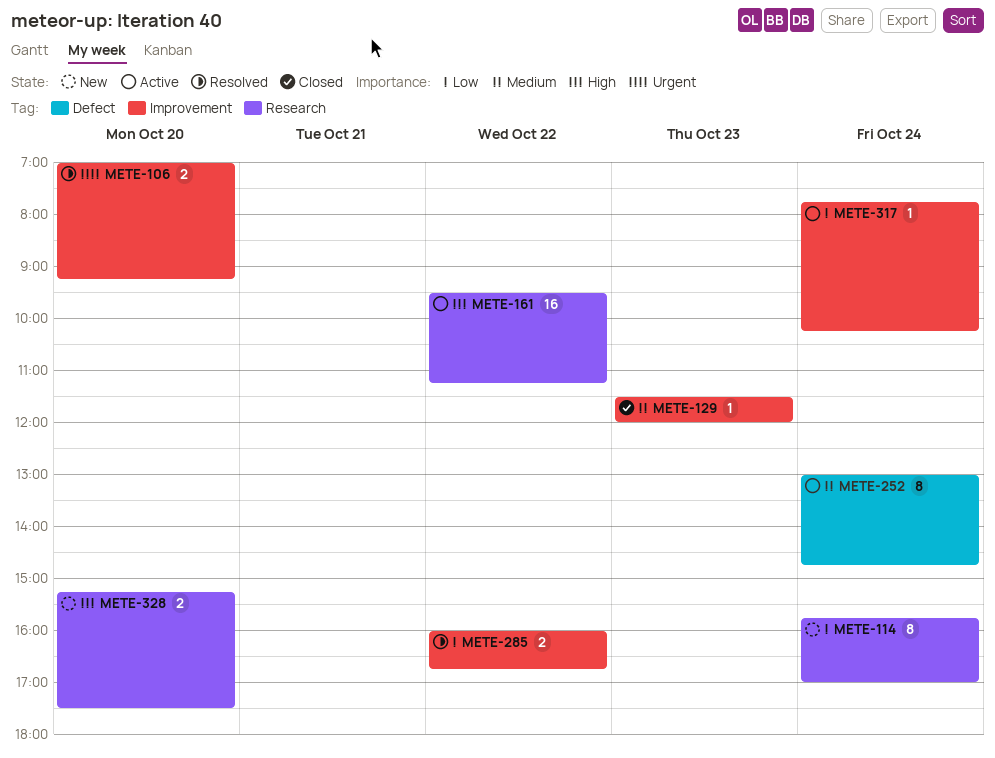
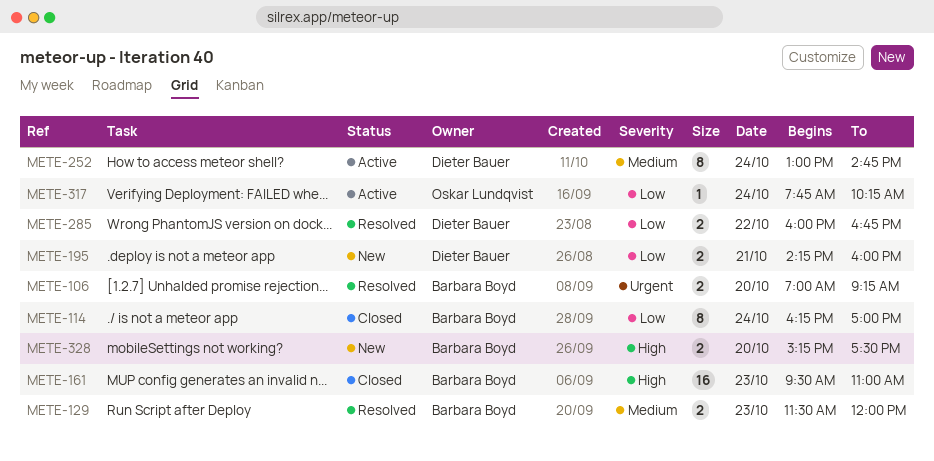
METE-114, status: New -> Closed
METE-114, begins: 15:45 -> 16:15
METE-129, status: Closed -> Resolved
METE-129, estimate: 1 -> 2
METE-161, status: Active -> Closed
METE-161, day: Oct 22 -> Oct 23
METE-161, ends: 11:15 -> 11:00
METE-195: none -> present

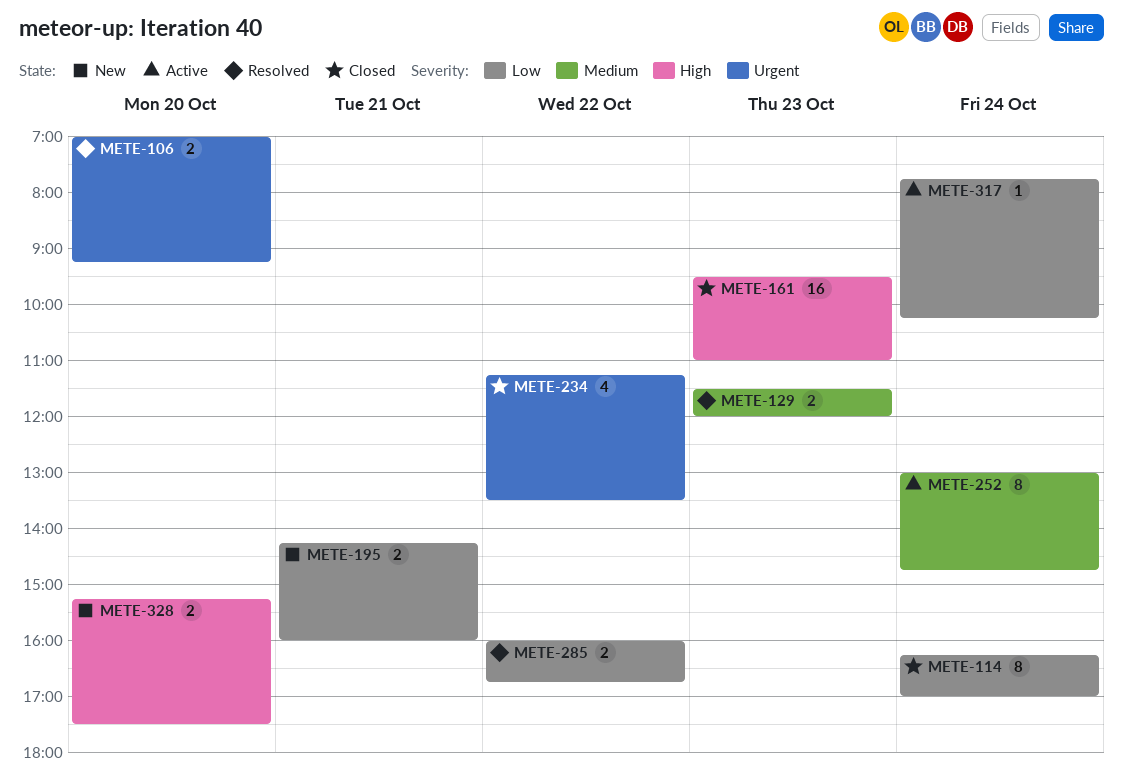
METE-234: none -> present

